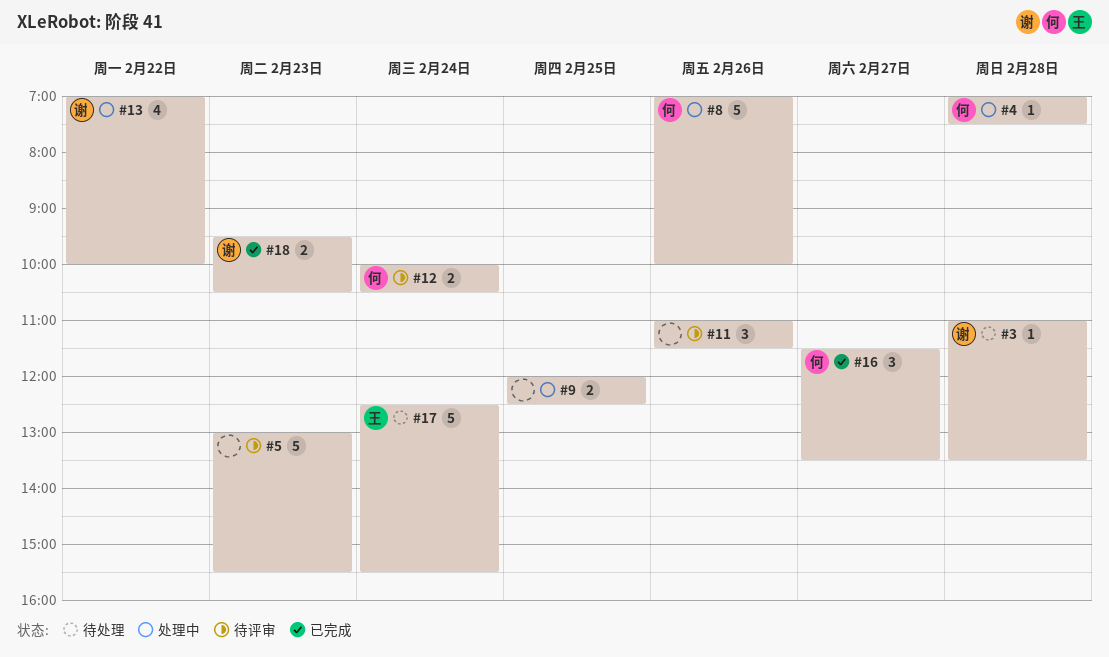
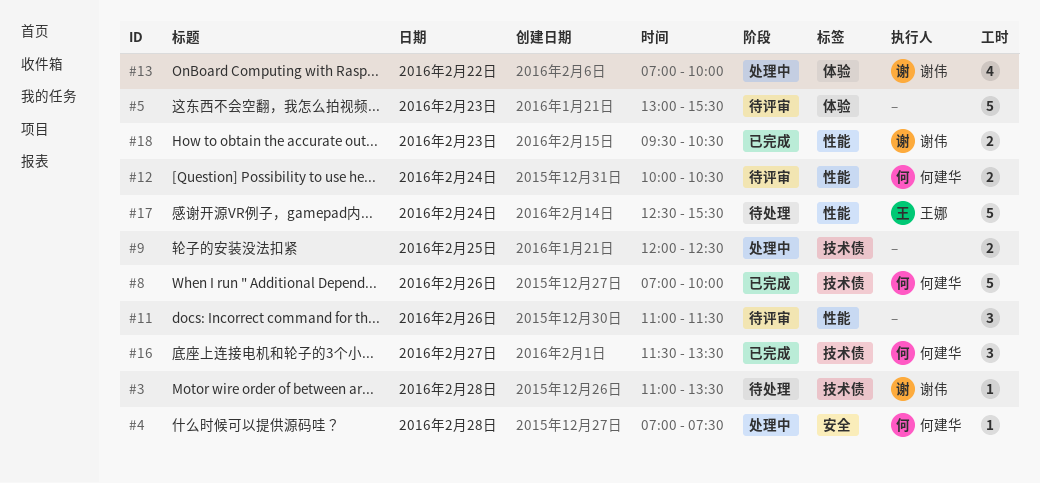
#8, status: 处理中 -> 已完成

